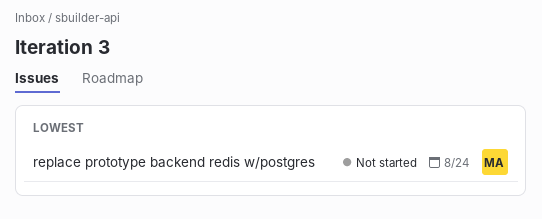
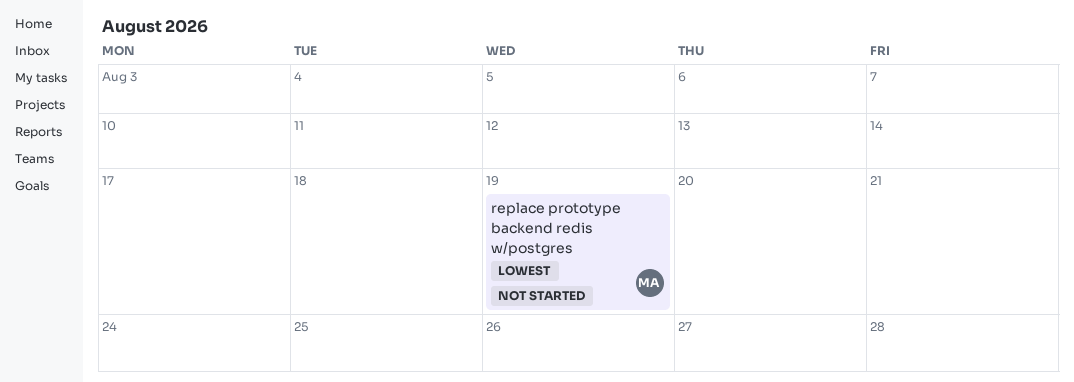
replace prototype backend redis w/postgres, due: Aug 24 -> Aug 19

